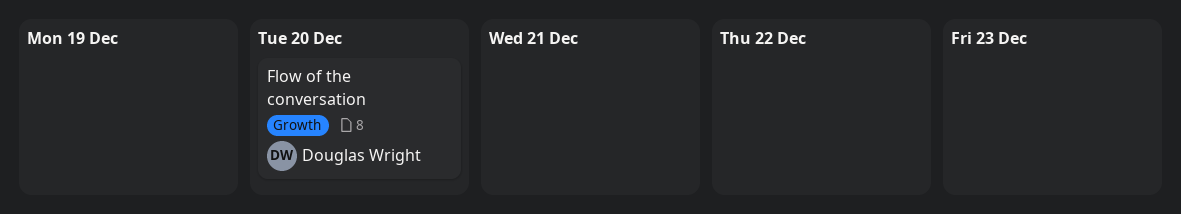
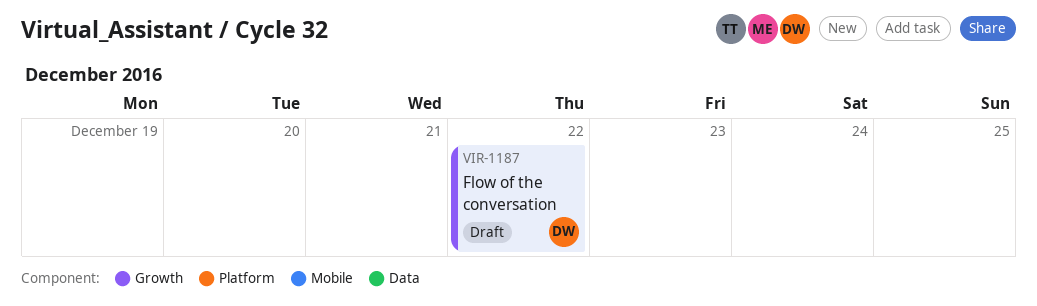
Flow of the conversation, due: Dec 20 -> Dec 22

